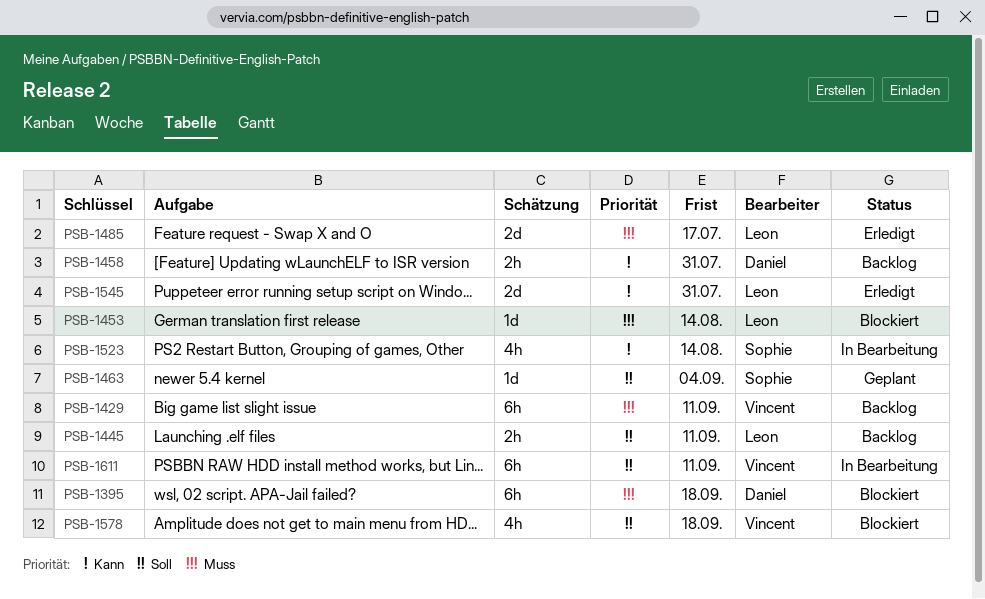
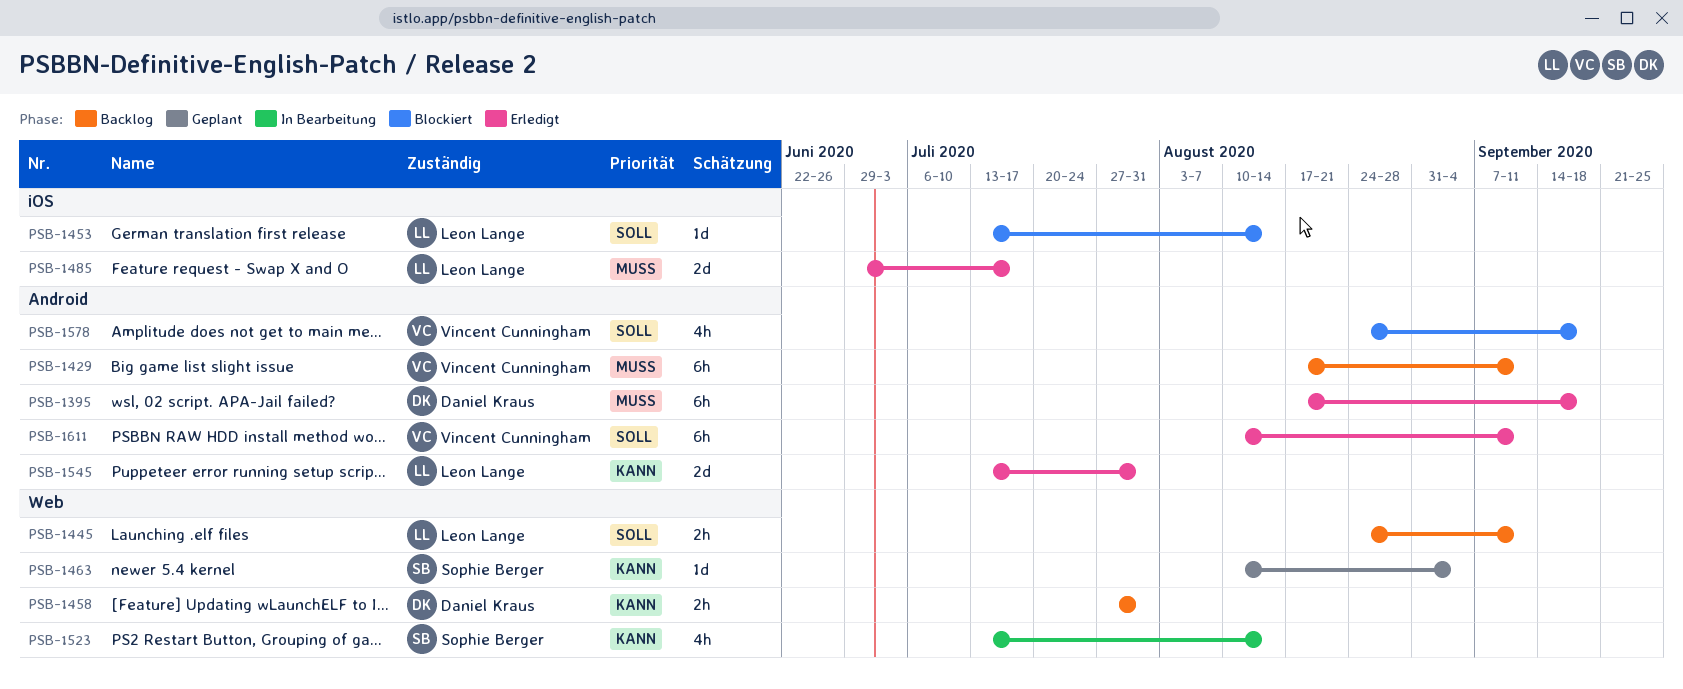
PSB-1395, status: Blockiert -> Erledigt
PSB-1453, priority: Muss -> Soll
PSB-1463, priority: Soll -> Kann
PSB-1611, status: In Bearbeitung -> Erledigt

